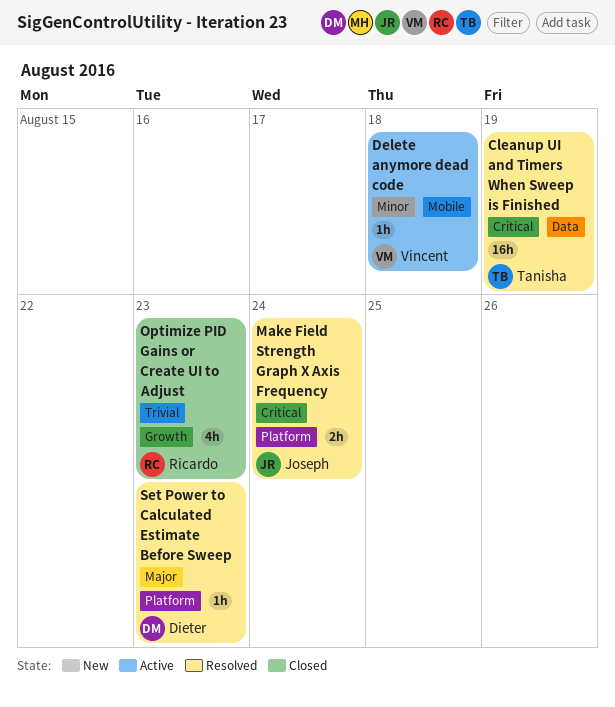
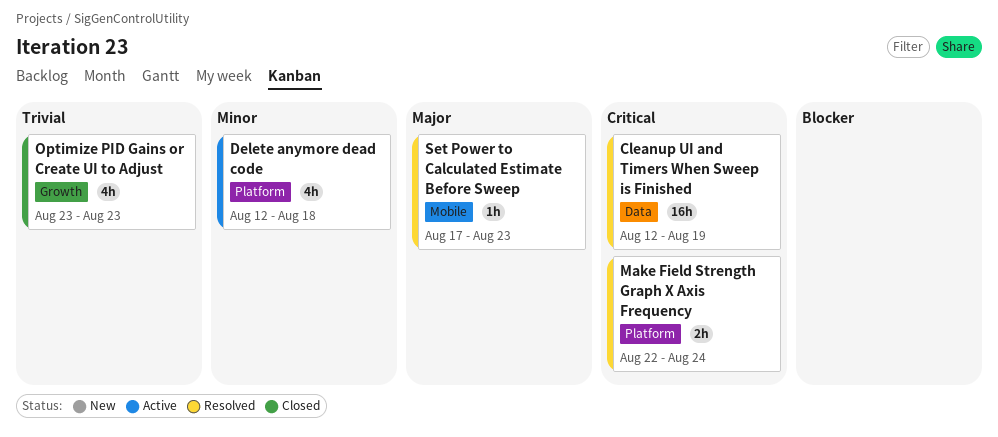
Delete anymore dead code, label: Mobile -> Platform
Delete anymore dead code, estimate: 1h -> 4h
Set Power to Calculated Estimate Before Sweep, label: Platform -> Mobile

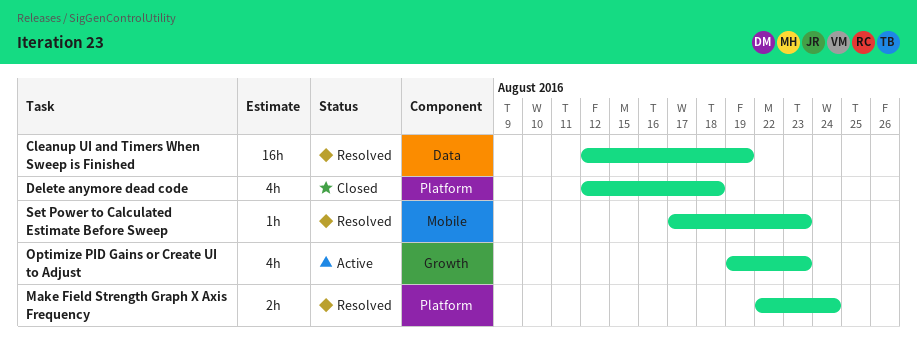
Delete anymore dead code, status: Active -> Closed
Optimize PID Gains or Create UI to Adjust, status: Closed -> Active
Optimize PID Gains or Create UI to Adjust, start: Aug 23 -> Aug 19

